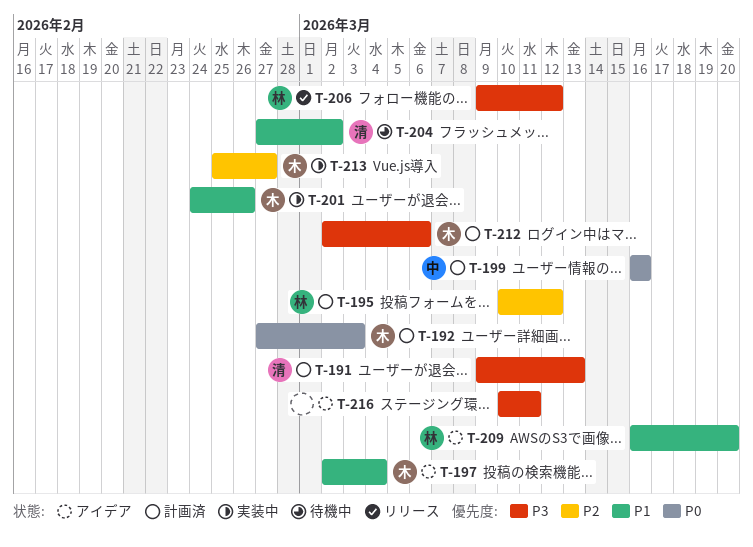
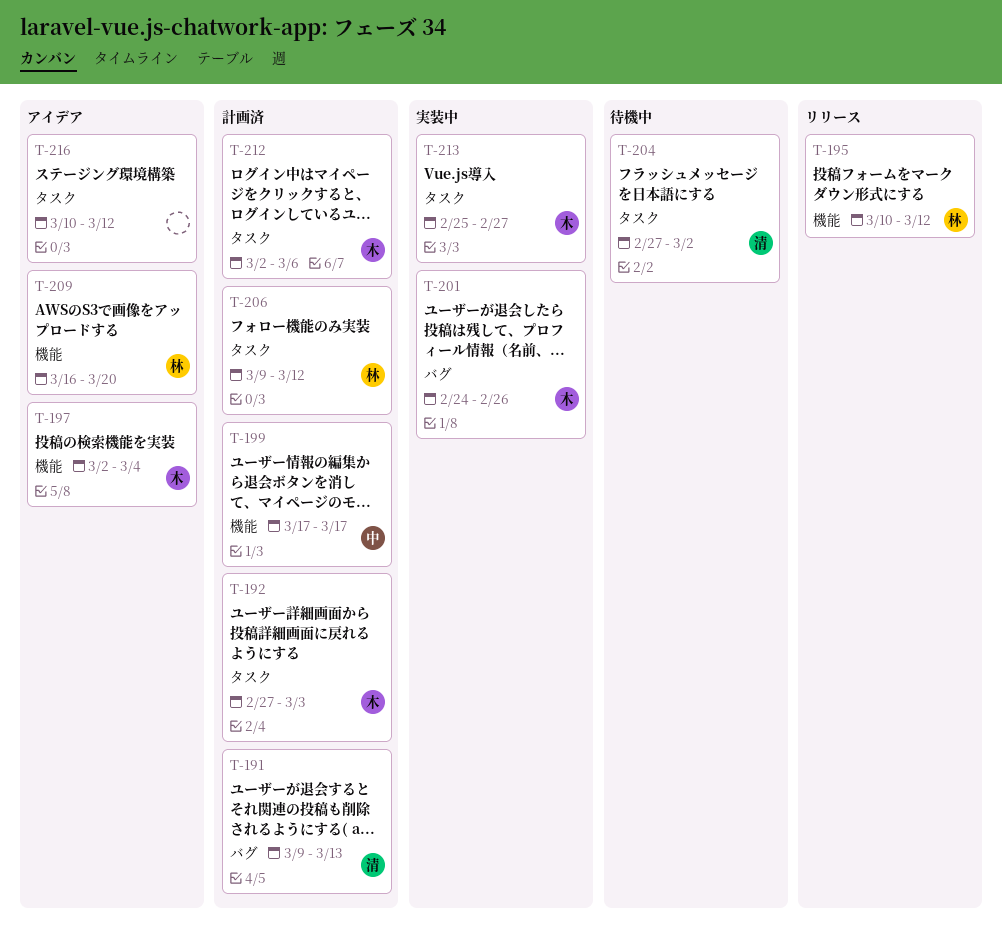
T-195, status: 計画済 -> リリース
T-199, start: Mar 16 -> Mar 17
T-199, due: Mar 16 -> Mar 17
T-206, status: リリース -> 計画済
T-216, due: Mar 11 -> Mar 12

